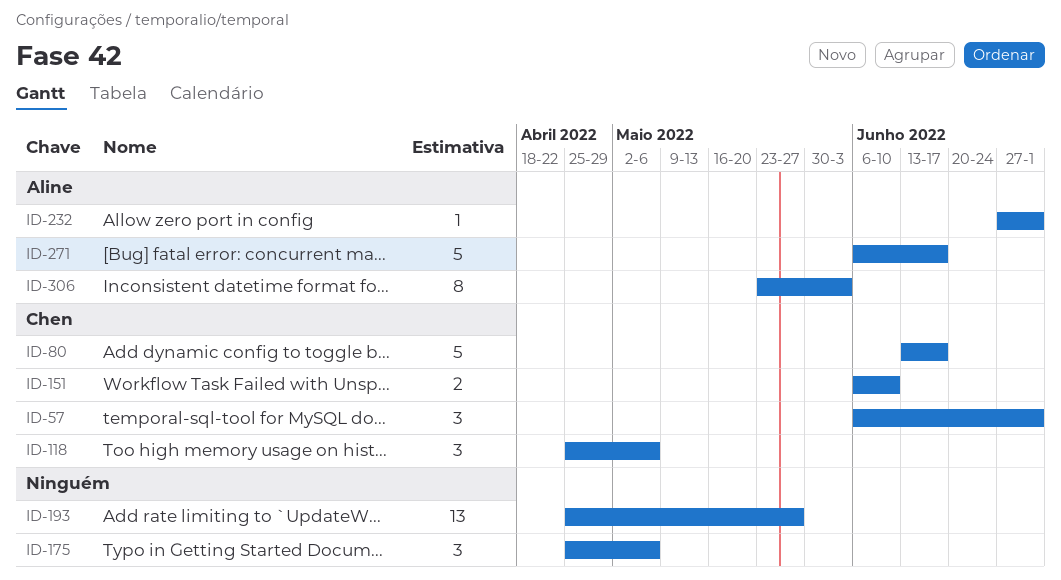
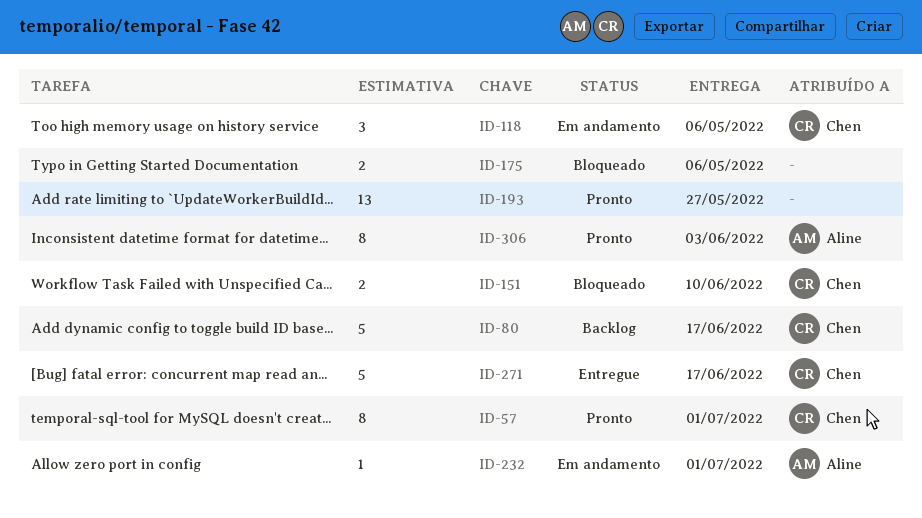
ID-57, estimate: 3 -> 8
ID-175, estimate: 3 -> 2
ID-271, owner: Aline -> Chen

